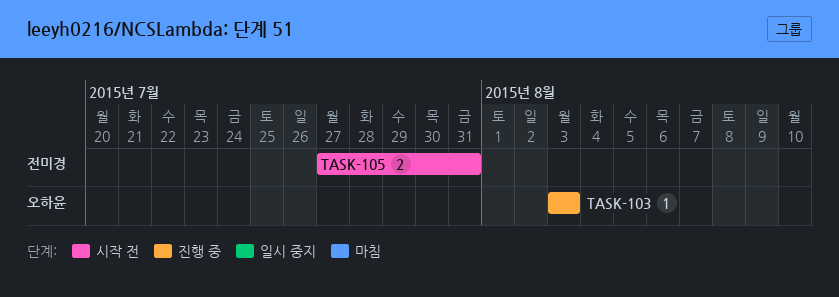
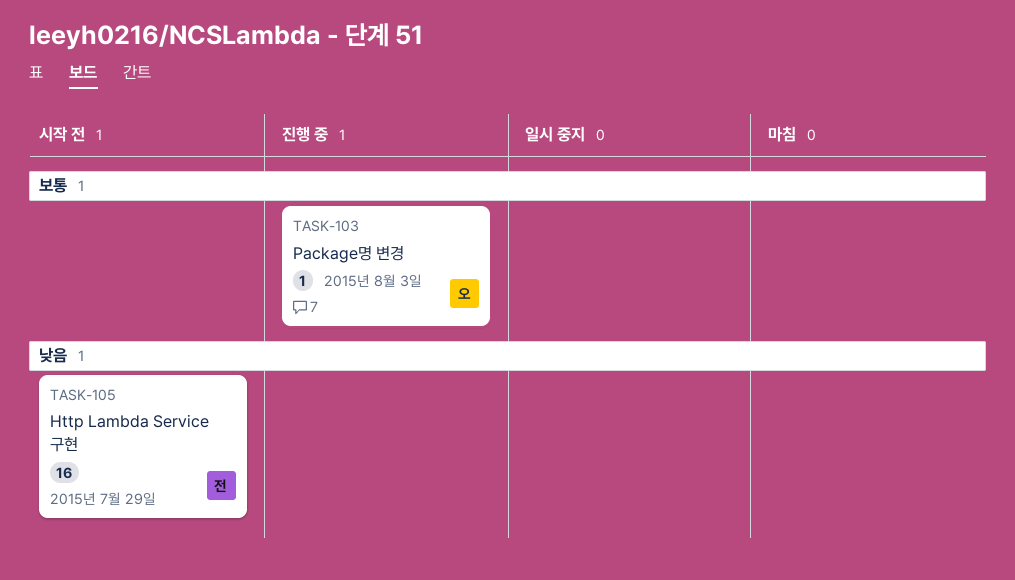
TASK-105, estimate: 2 -> 16
TASK-105, due: Jul 31 -> Jul 29

